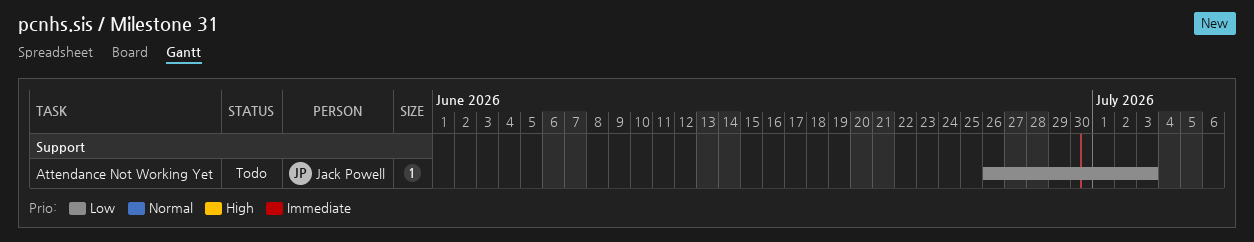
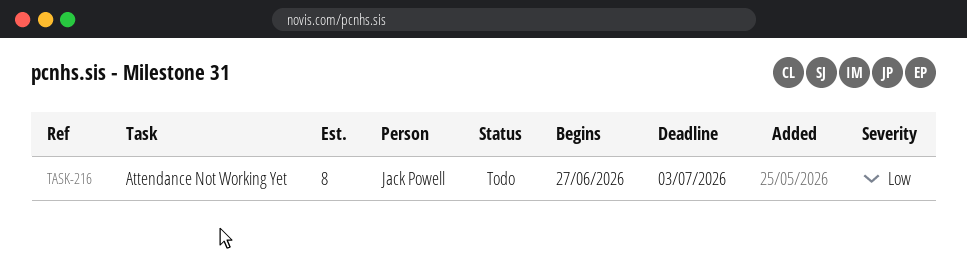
Attendance Not Working Yet, estimate: 1 -> 8
Attendance Not Working Yet, start: Jun 26 -> Jun 27

